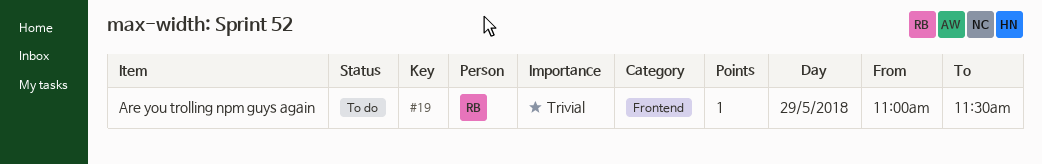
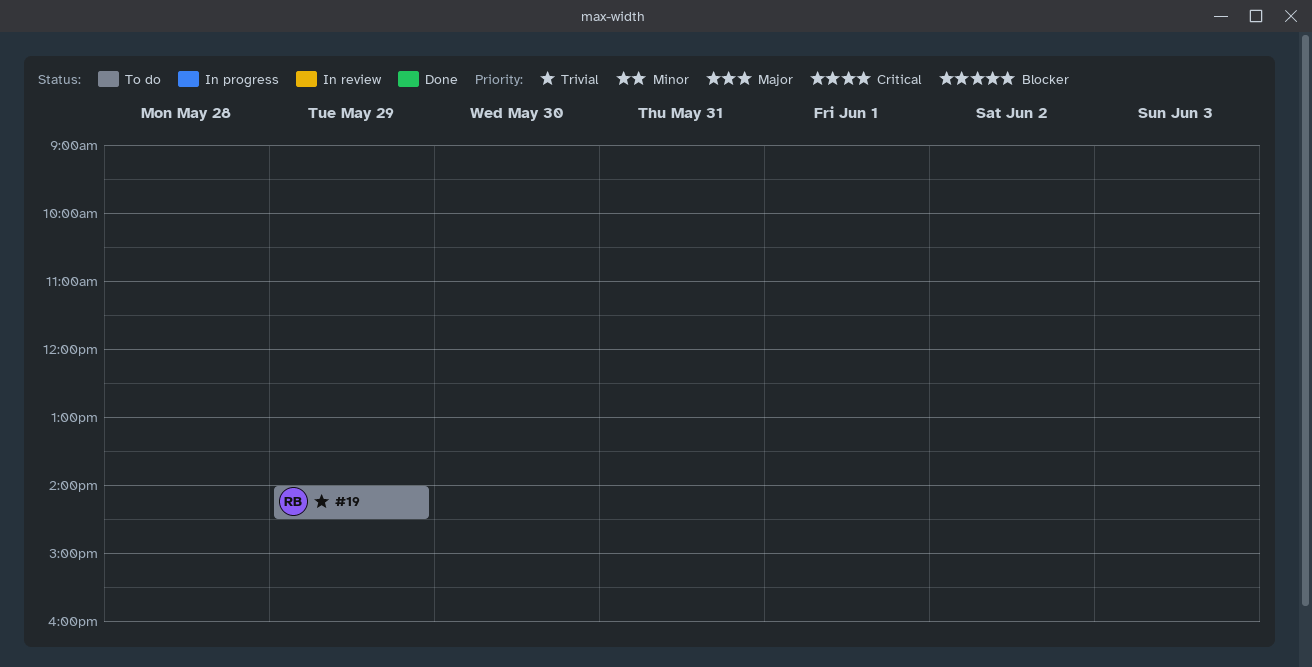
#19, begins: 11:00 -> 14:00
#19, ends: 11:30 -> 14:30

